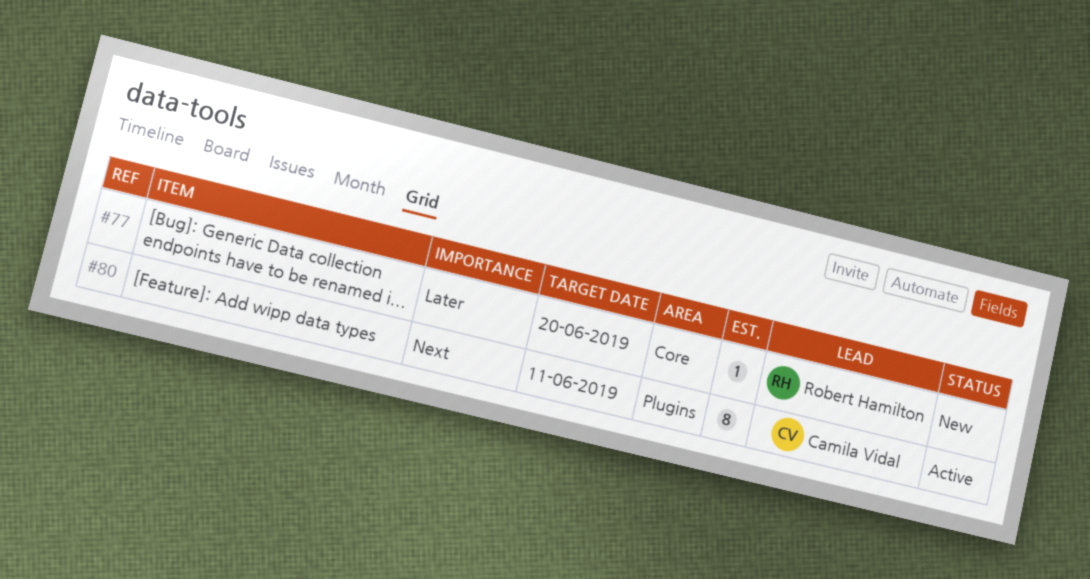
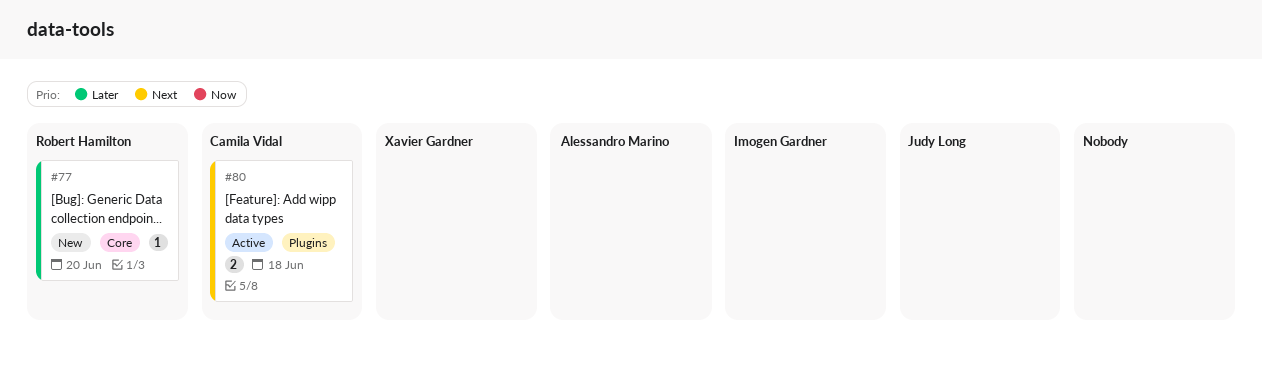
#80, estimate: 8 -> 2
#80, due: Jun 11 -> Jun 18

